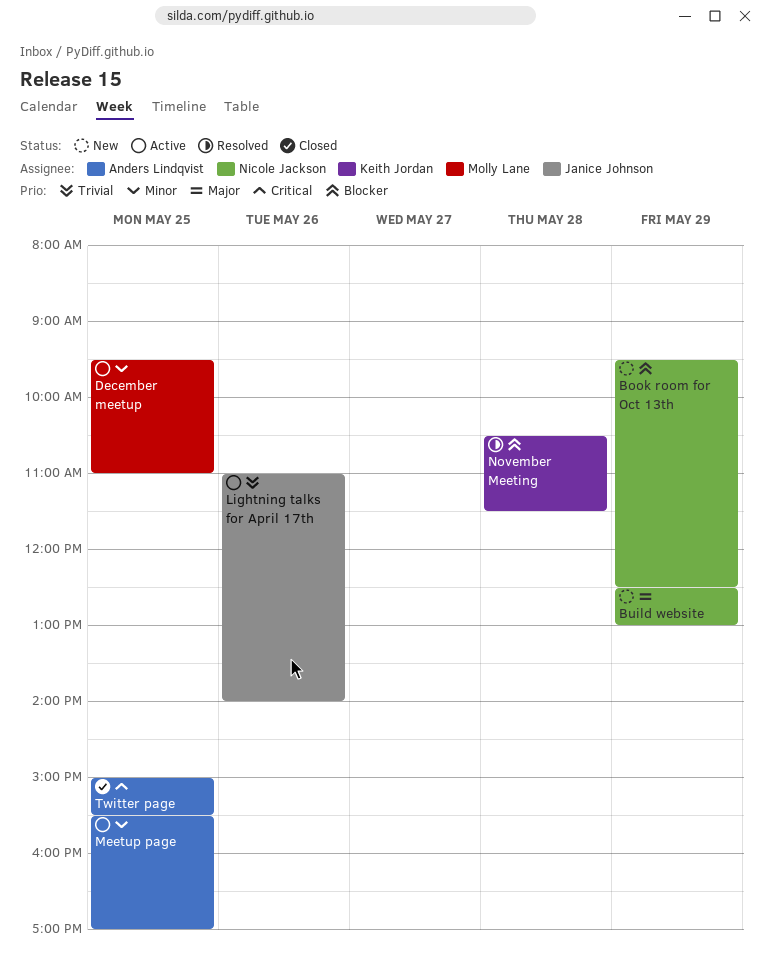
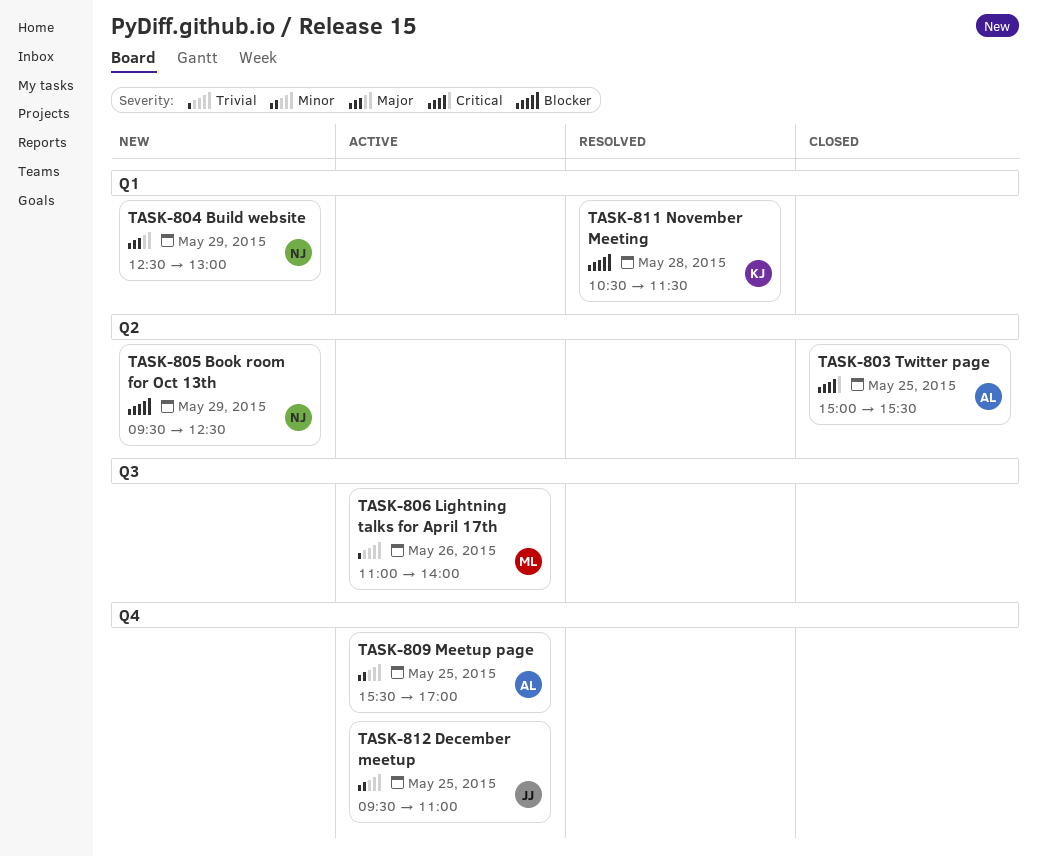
December meetup, owner: Molly Lane -> Janice Johnson
Lightning talks for April 17th, owner: Janice Johnson -> Molly Lane

